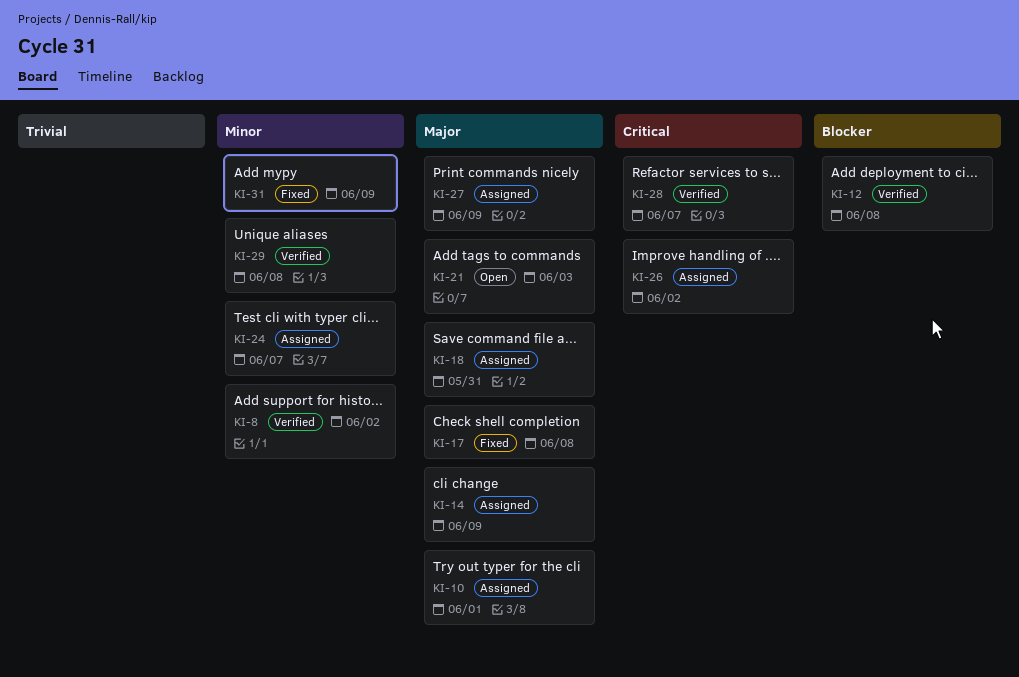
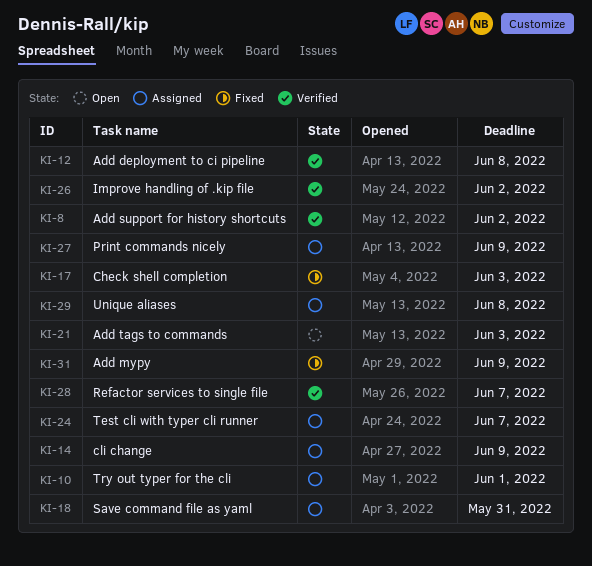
KI-17, due: Jun 8 -> Jun 3
KI-26, status: Assigned -> Verified
KI-29, status: Verified -> Assigned

